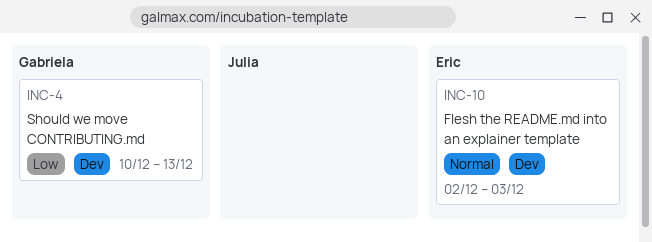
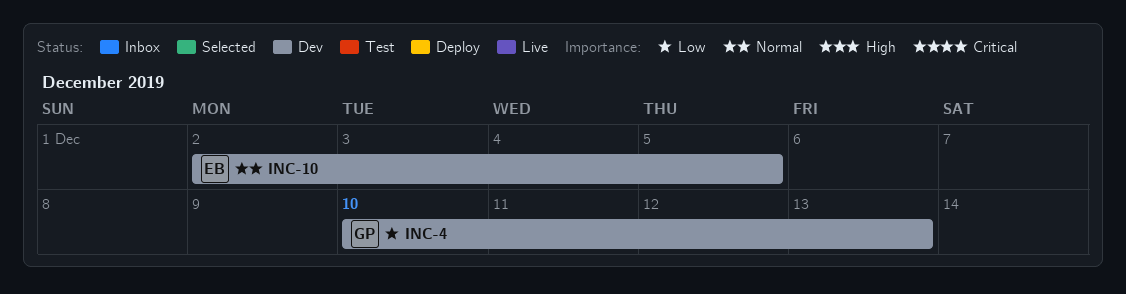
INC-10, due: Dec 3 -> Dec 5

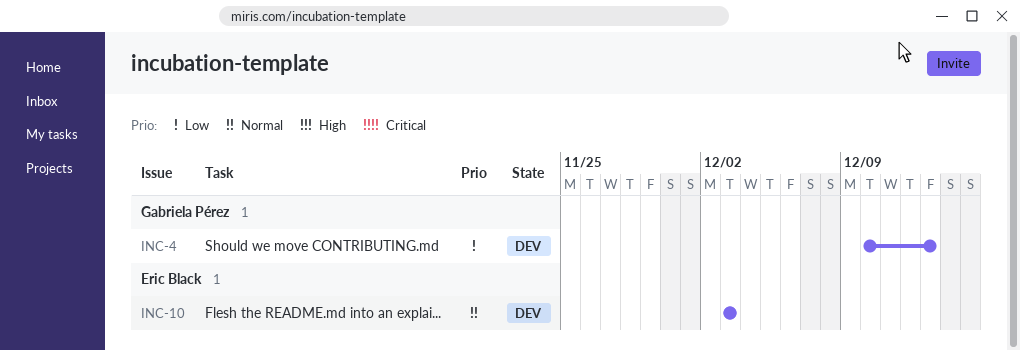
INC-10, start: Dec 2 -> Dec 3
INC-10, due: Dec 5 -> Dec 3

